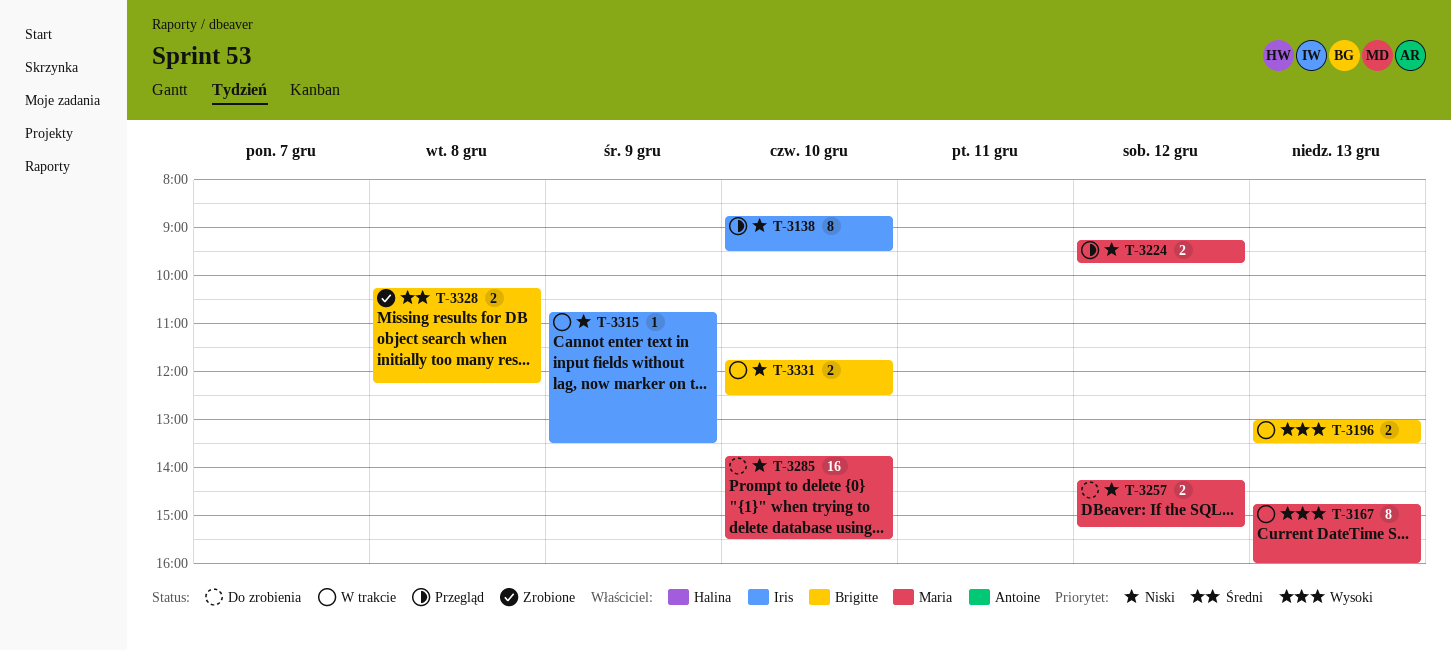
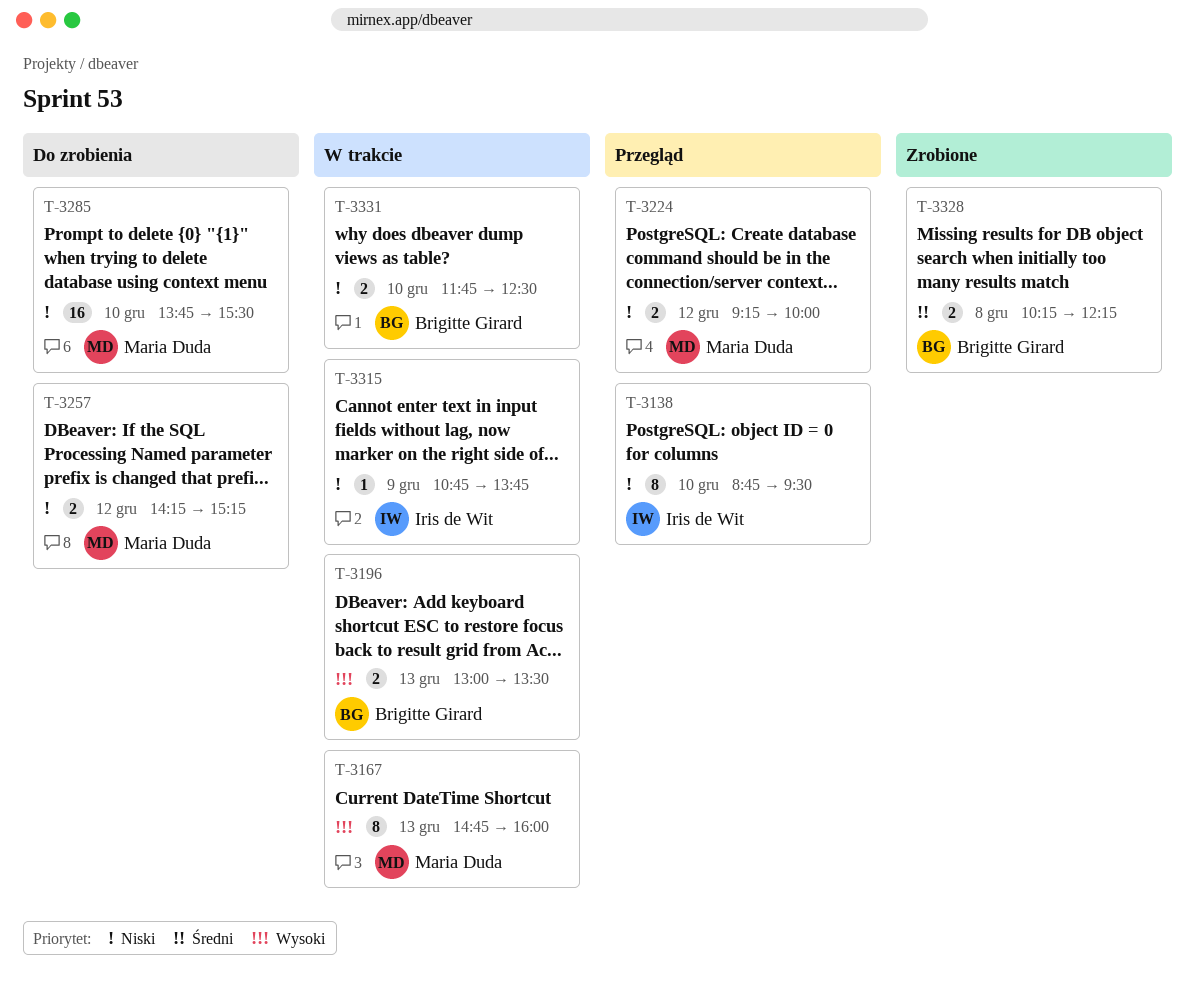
T-3224, ends: 09:45 -> 10:00
T-3315, ends: 13:30 -> 13:45

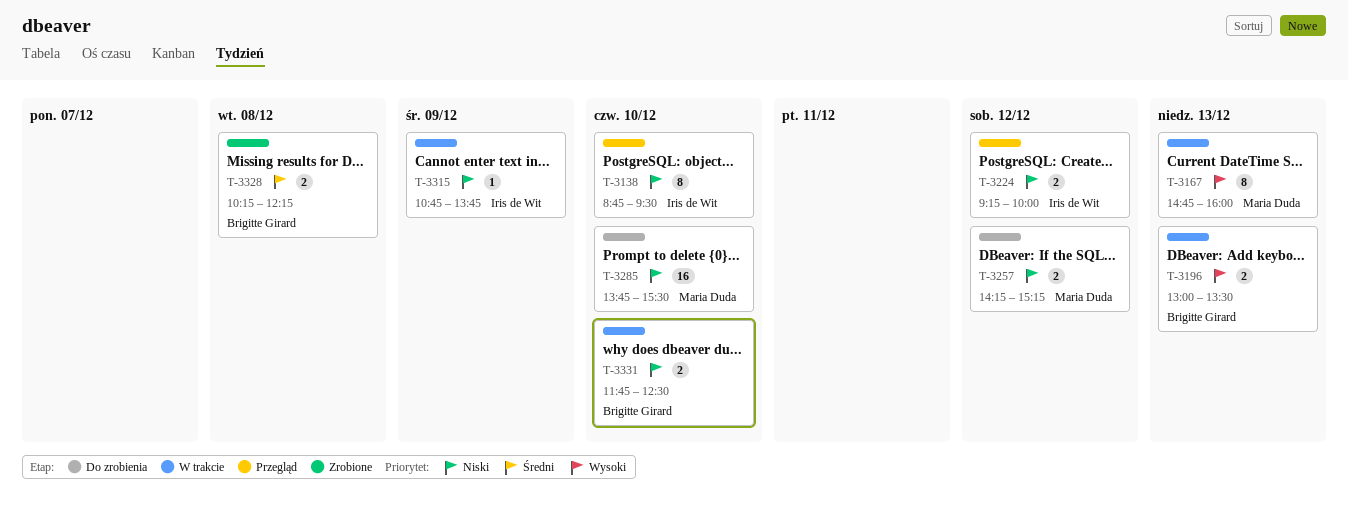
T-3224, owner: Maria Duda -> Iris de Wit

